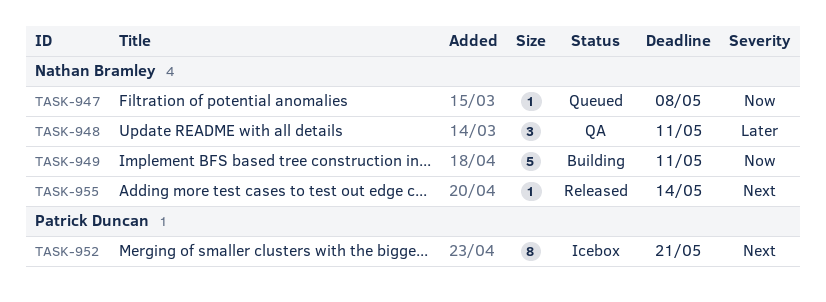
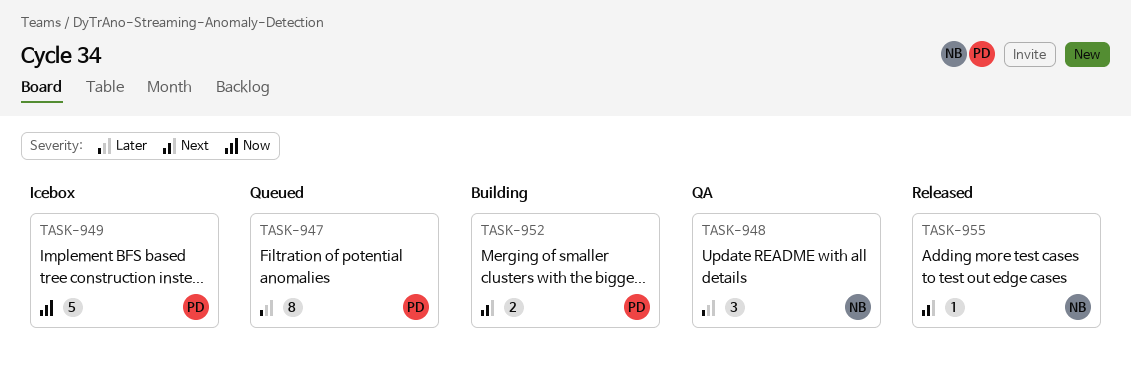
TASK-947, owner: Nathan Bramley -> Patrick Duncan
TASK-947, priority: Now -> Later
TASK-947, estimate: 1 -> 8
TASK-949, status: Building -> Icebox
TASK-949, owner: Nathan Bramley -> Patrick Duncan
TASK-952, status: Icebox -> Building
TASK-952, estimate: 8 -> 2

